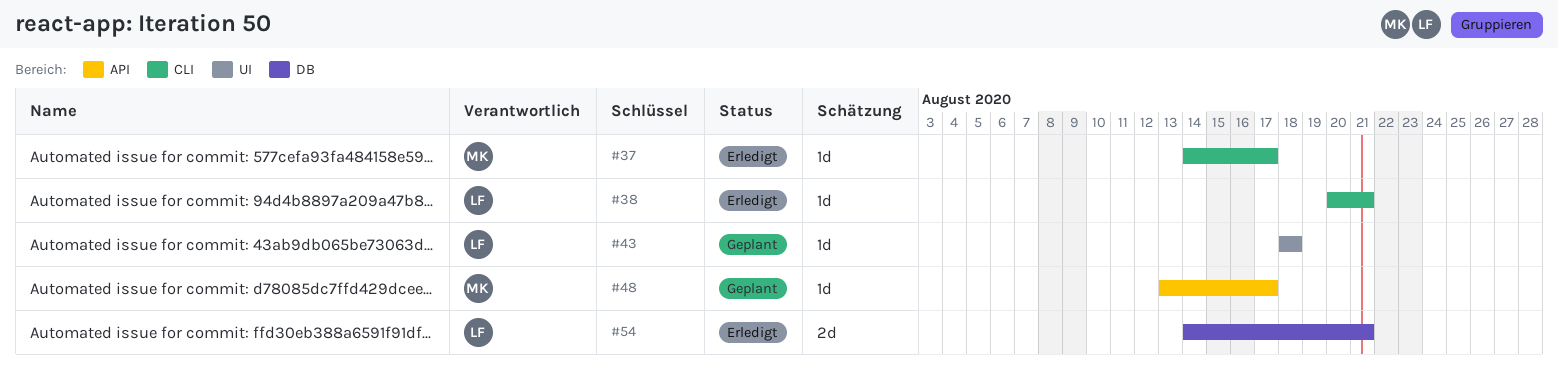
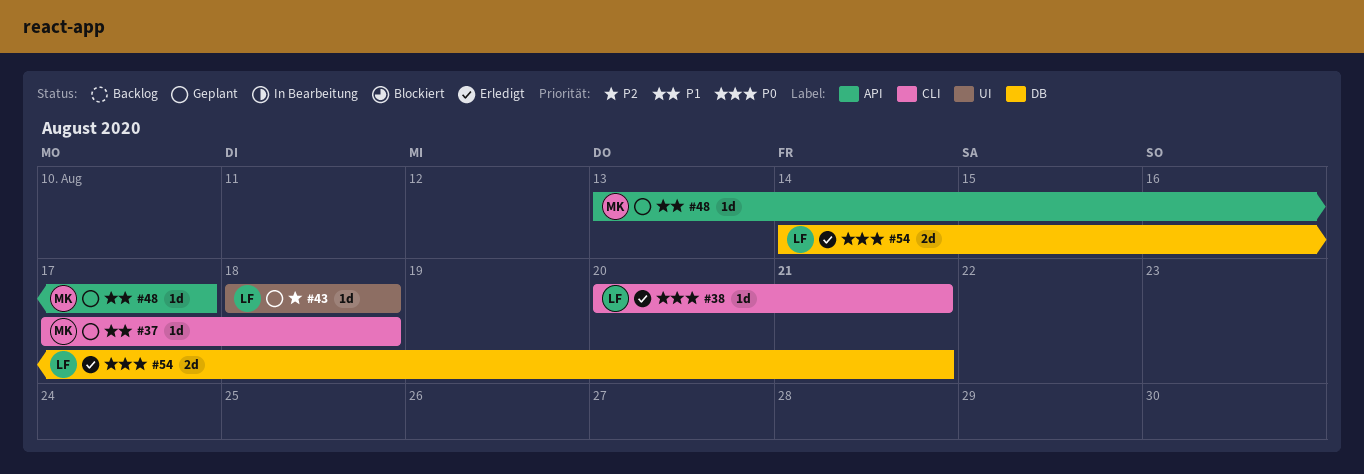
#37, status: Erledigt -> Geplant
#37, start: Aug 14 -> Aug 17
#37, due: Aug 17 -> Aug 18

